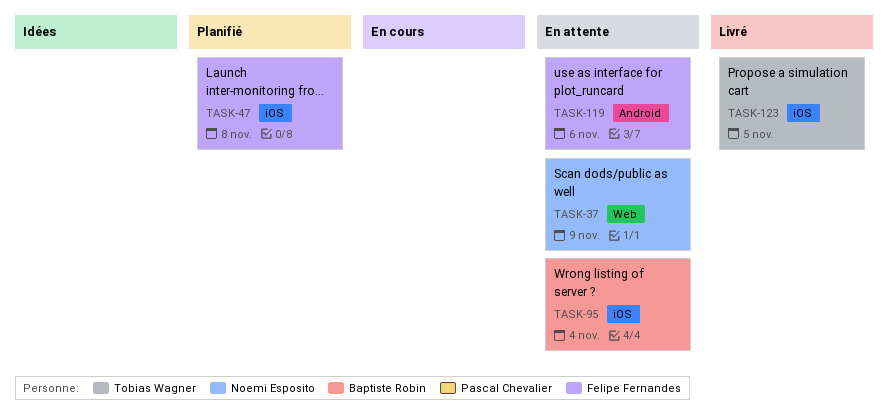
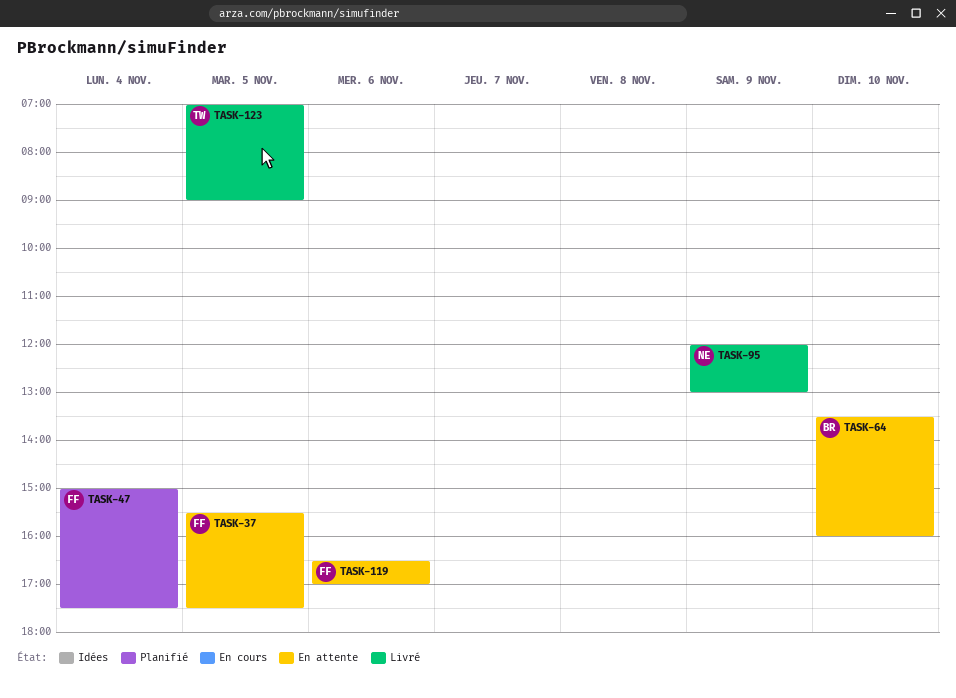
TASK-37, owner: Noemi Esposito -> Felipe Fernandes
TASK-37, day: Nov 9 -> Nov 5
TASK-47, day: Nov 8 -> Nov 4
TASK-64: none -> present
TASK-95, status: En attente -> Livré
TASK-95, owner: Baptiste Robin -> Noemi Esposito
TASK-95, day: Nov 4 -> Nov 9

